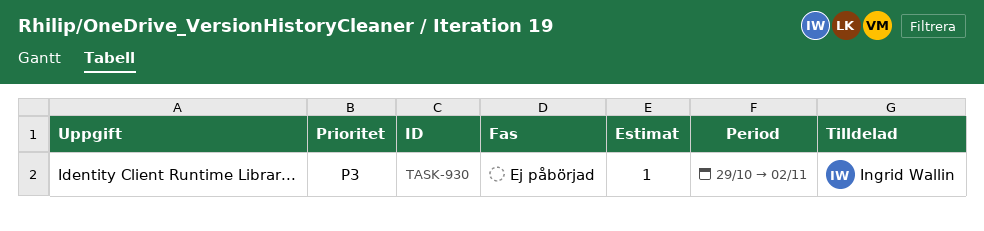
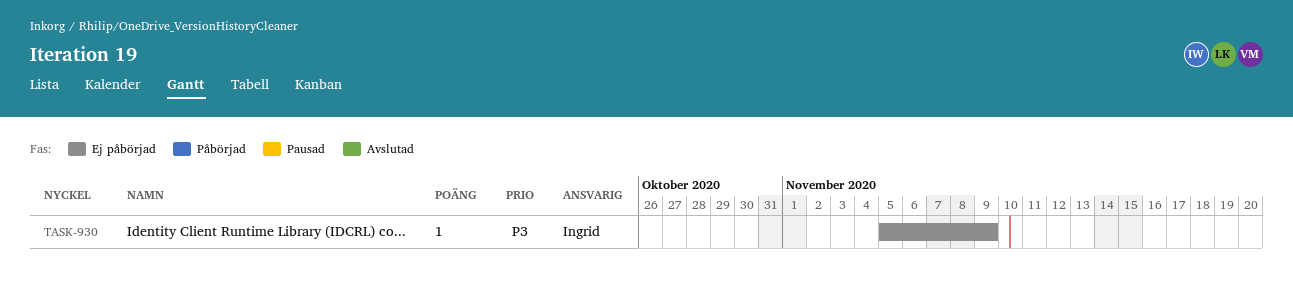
TASK-930, start: Oct 29 -> Nov 5
TASK-930, due: Nov 2 -> Nov 9

